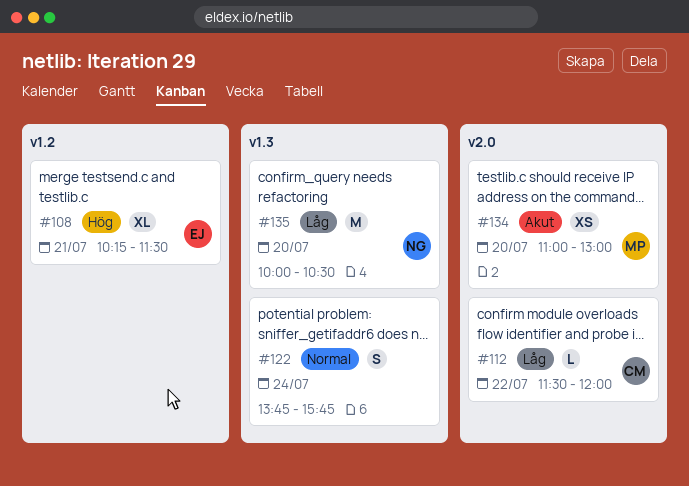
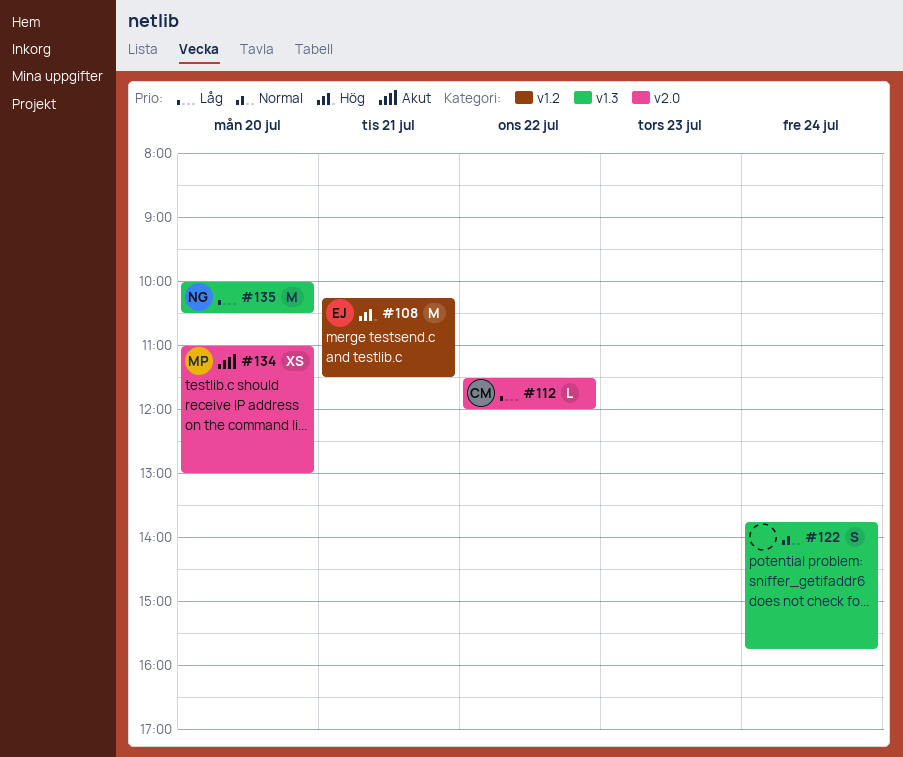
#108, estimate: XL -> M

